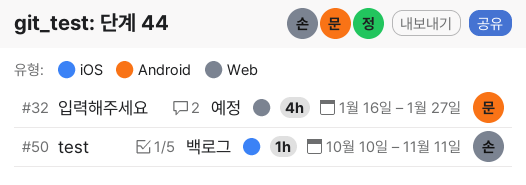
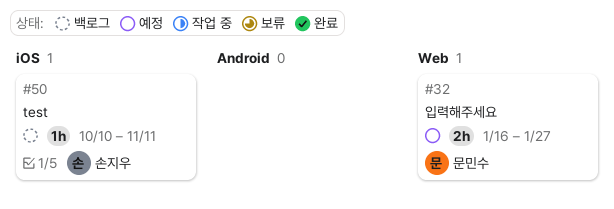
#32, estimate: 4h -> 2h

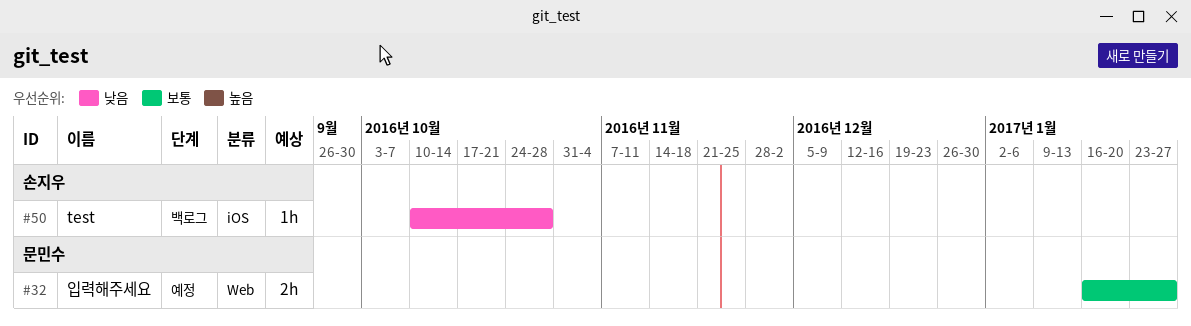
#50, due: Nov 11 -> Oct 28

